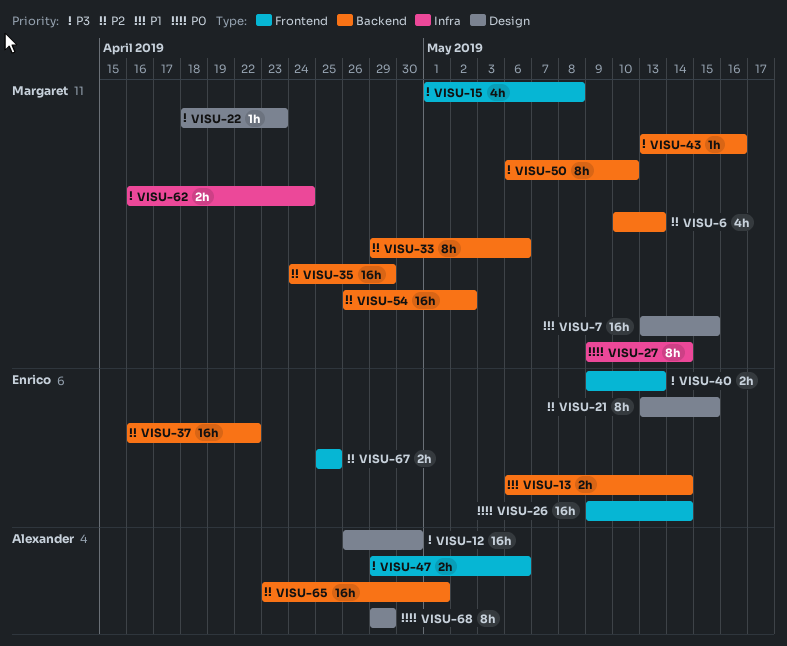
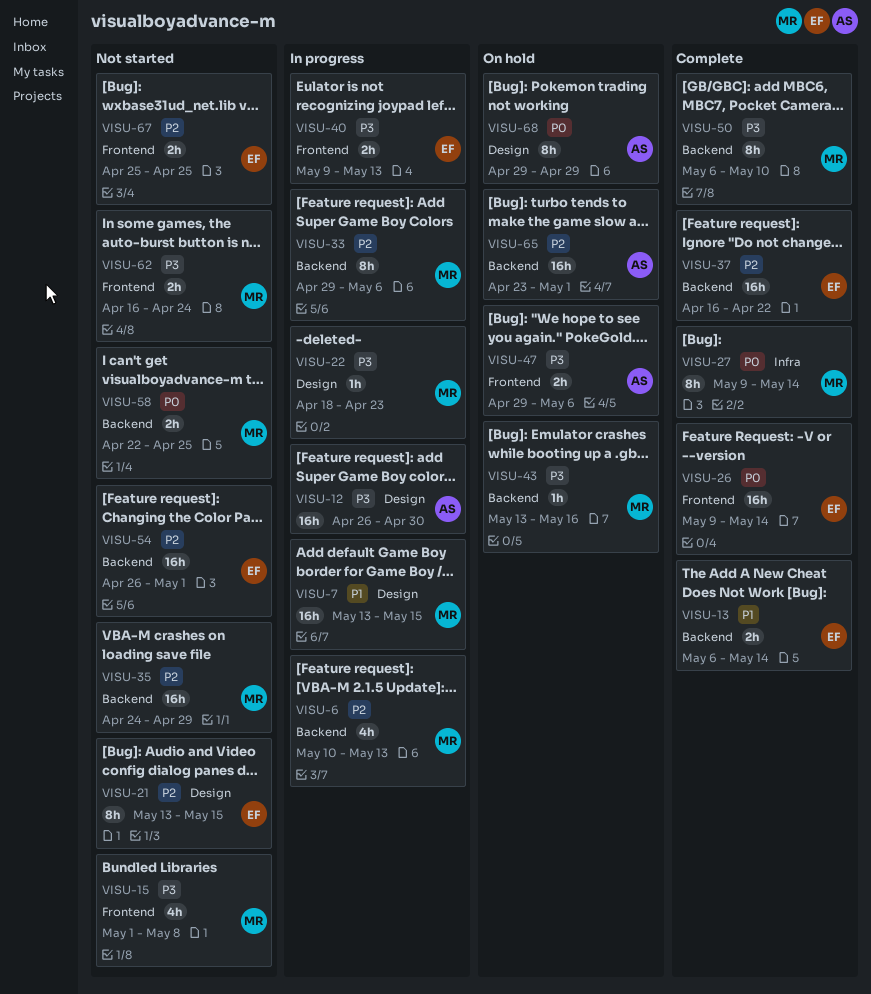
VISU-54, owner: Margaret -> Enrico
VISU-54, due: May 2 -> May 1
VISU-58: none -> present
VISU-62, label: Infra -> Frontend

